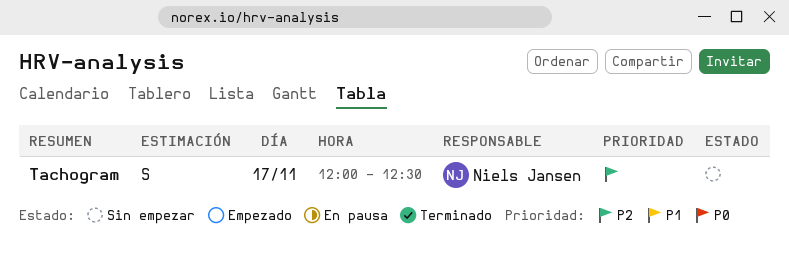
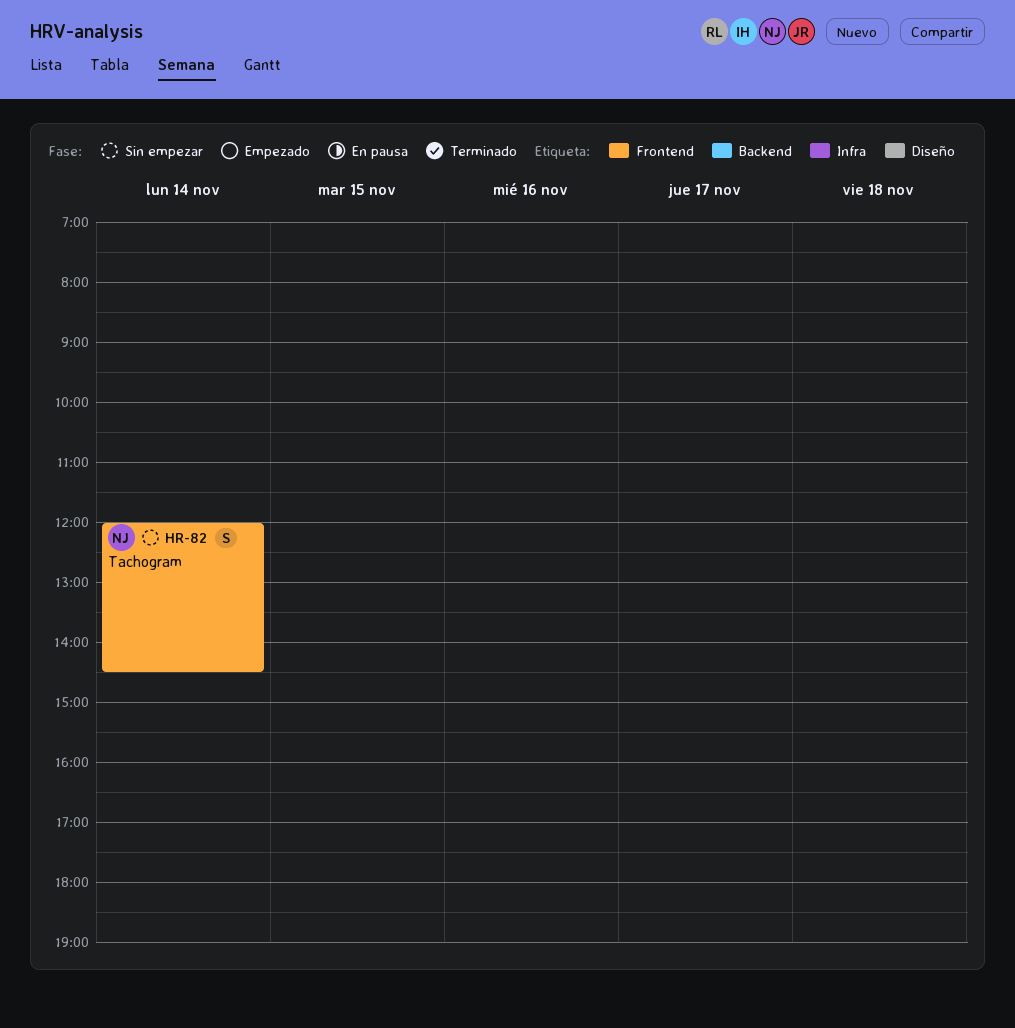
Tachogram, day: Nov 17 -> Nov 14
Tachogram, ends: 12:30 -> 14:30

